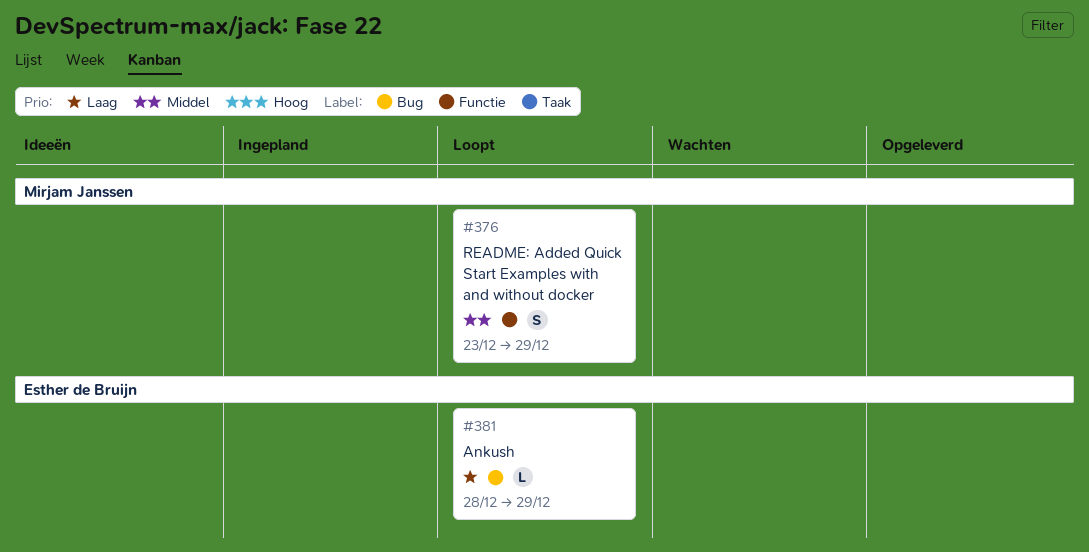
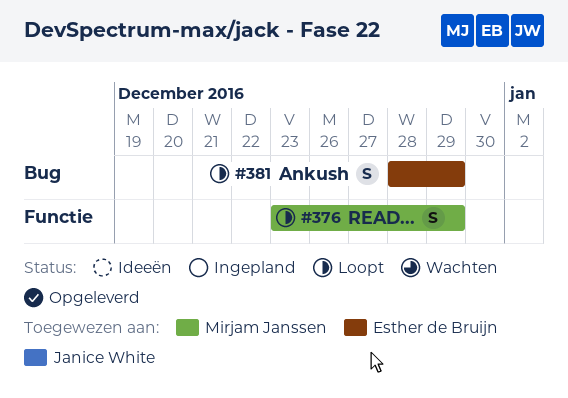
#381, estimate: L -> S

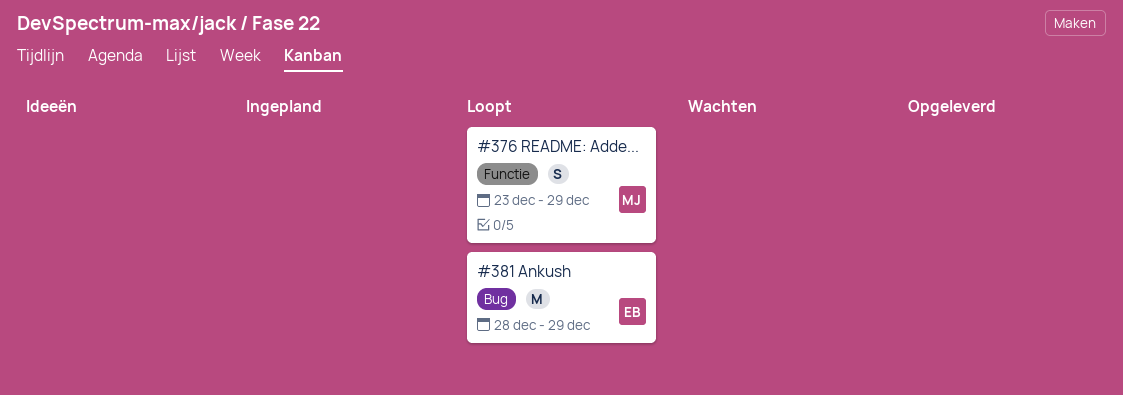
#381, estimate: S -> M

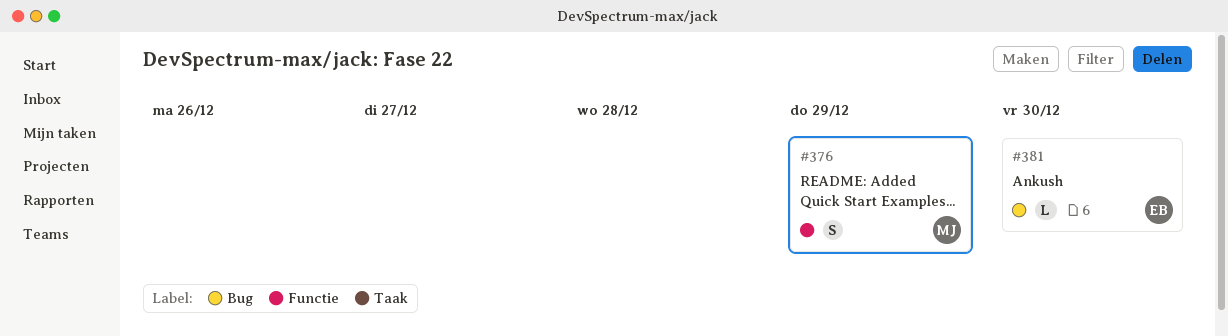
#381, estimate: M -> L
#381, due: Dec 29 -> Dec 30

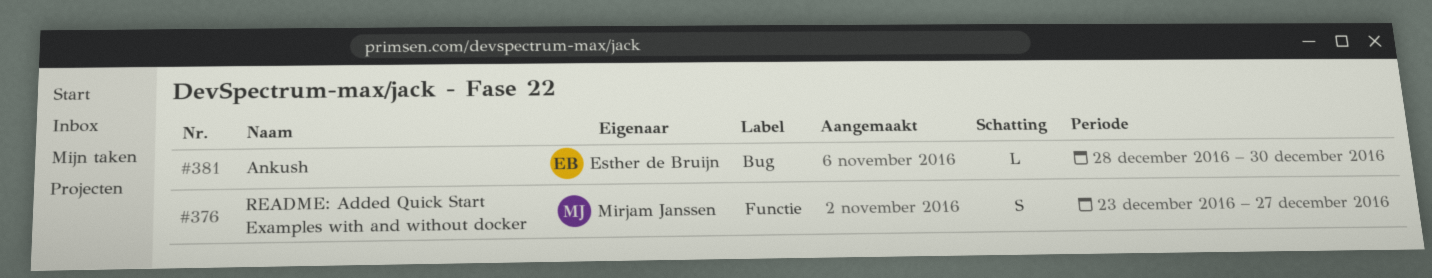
#376, due: Dec 29 -> Dec 27

